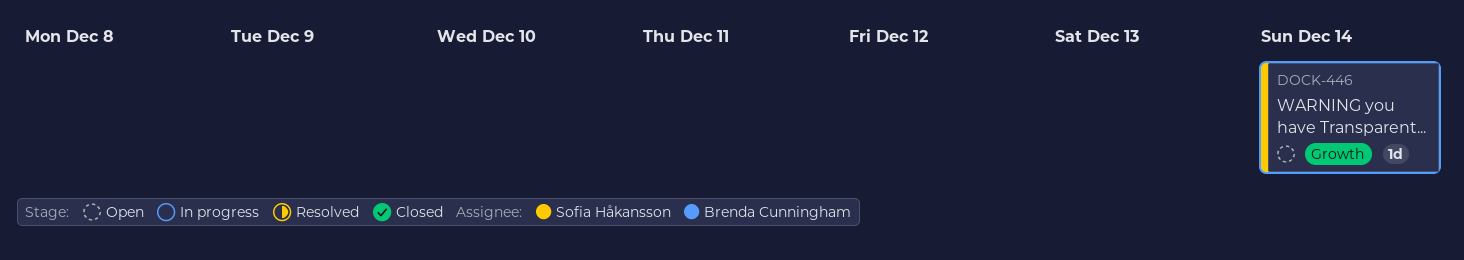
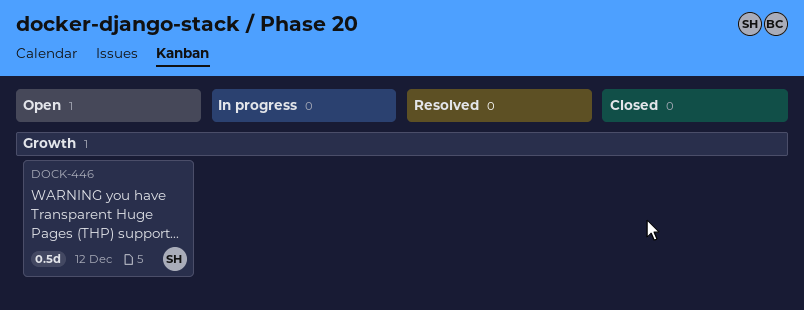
DOCK-446, estimate: 1d -> 0.5d
DOCK-446, due: Dec 14 -> Dec 12

